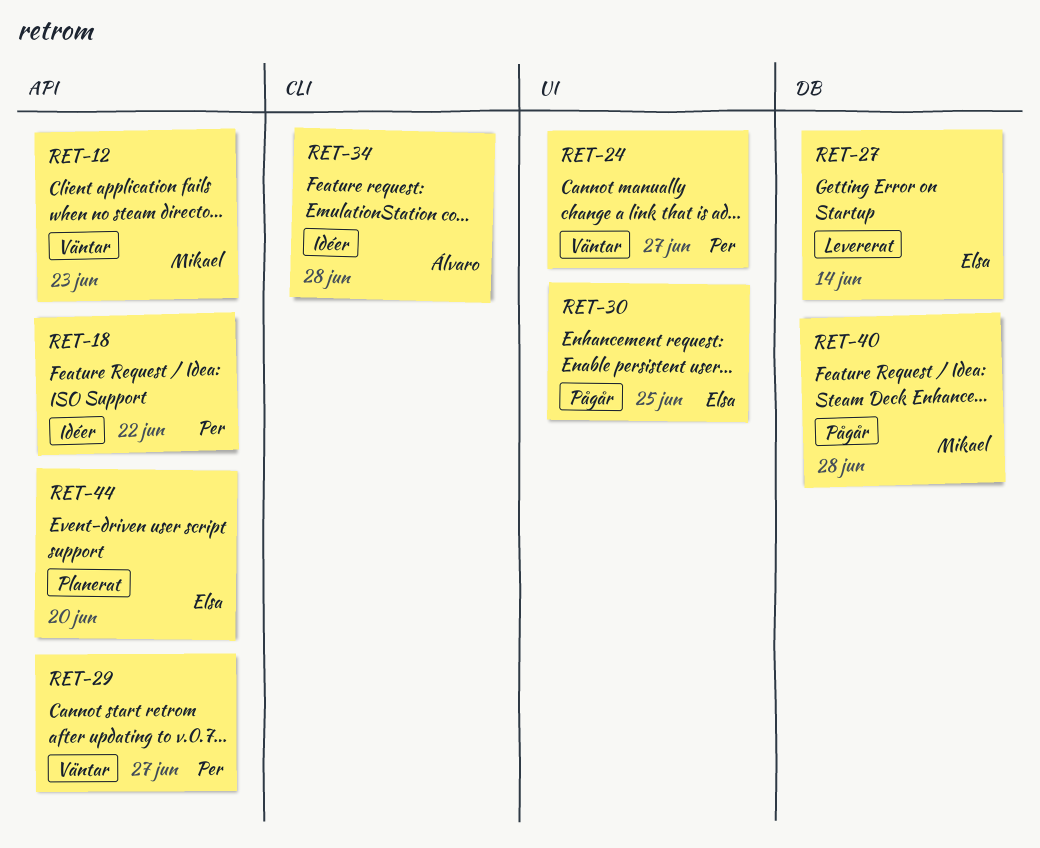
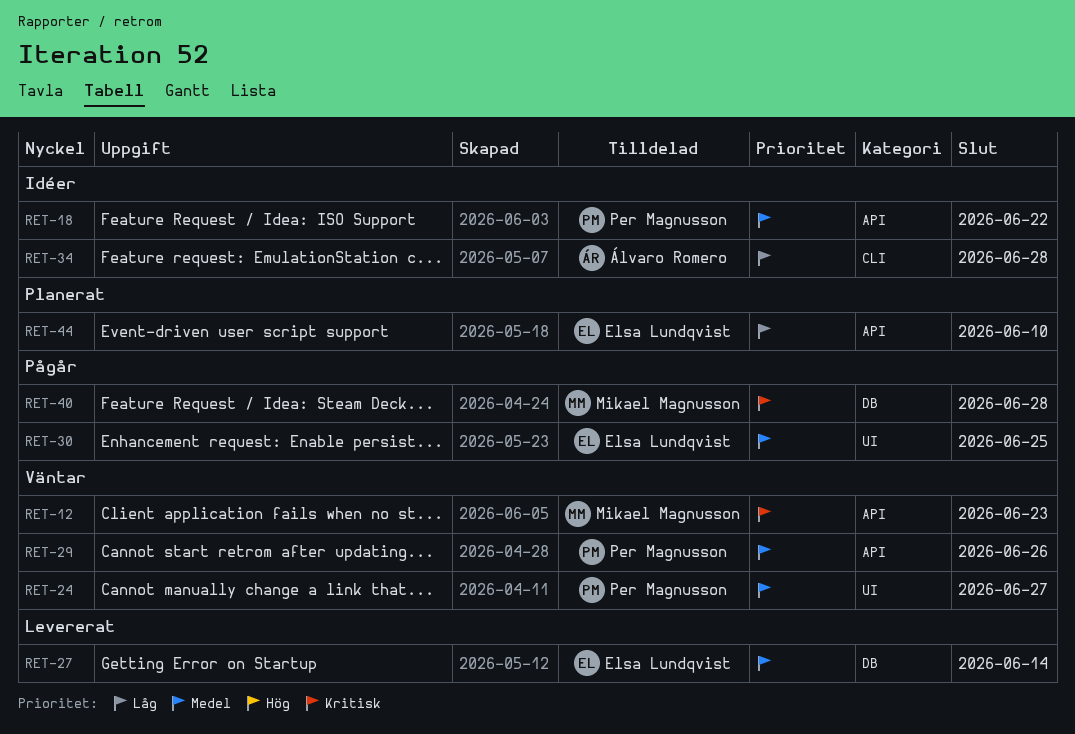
RET-29, due: Jun 27 -> Jun 26
RET-44, due: Jun 20 -> Jun 10

